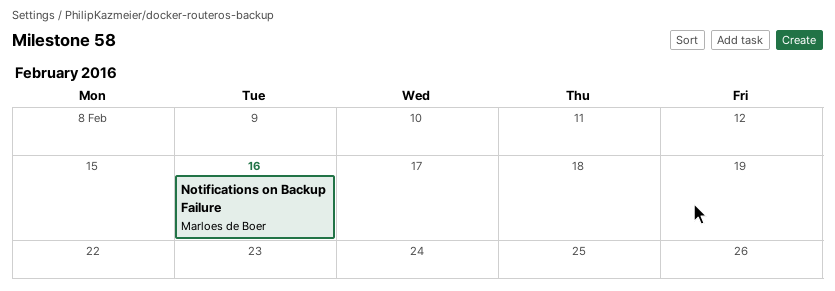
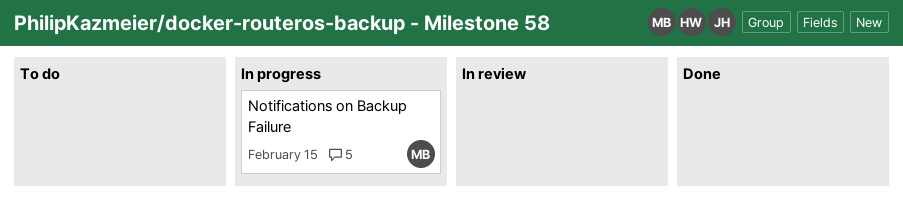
Notifications on Backup Failure, due: Feb 16 -> Feb 15

